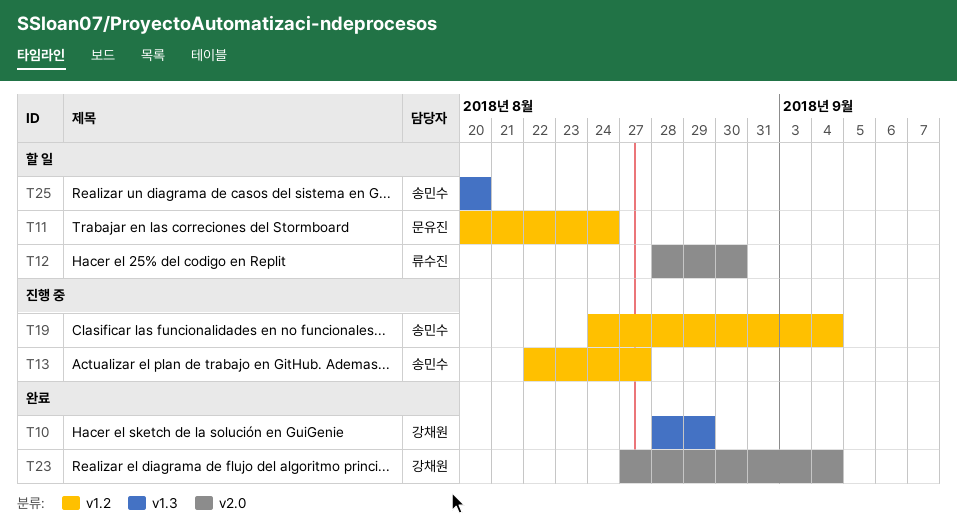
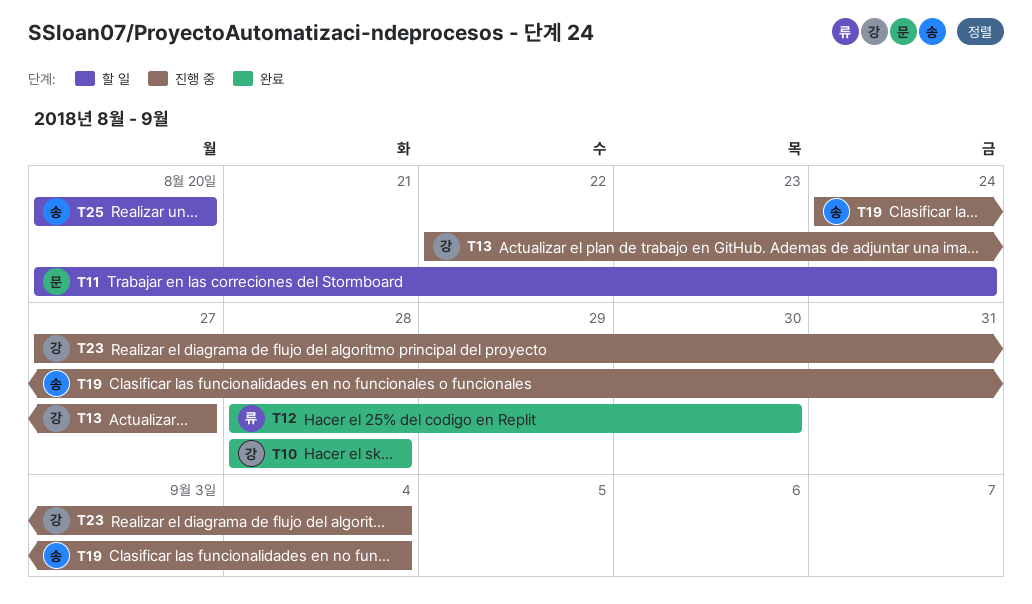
T10, due: Aug 29 -> Aug 28
T12, status: 할 일 -> 완료
T13, owner: 송민수 -> 강채원
T23, status: 완료 -> 진행 중

